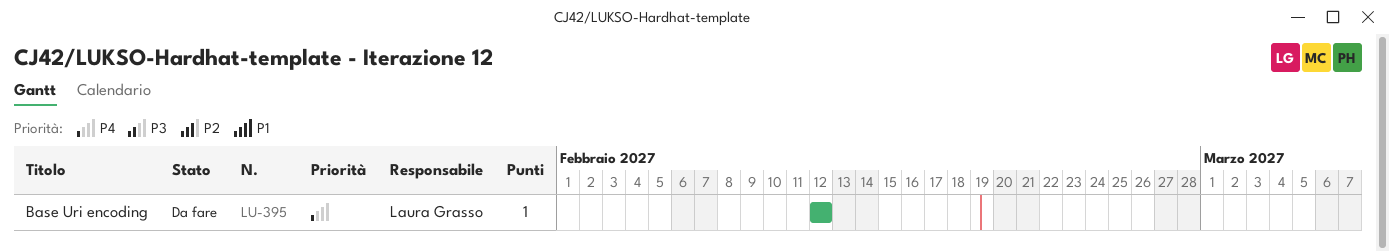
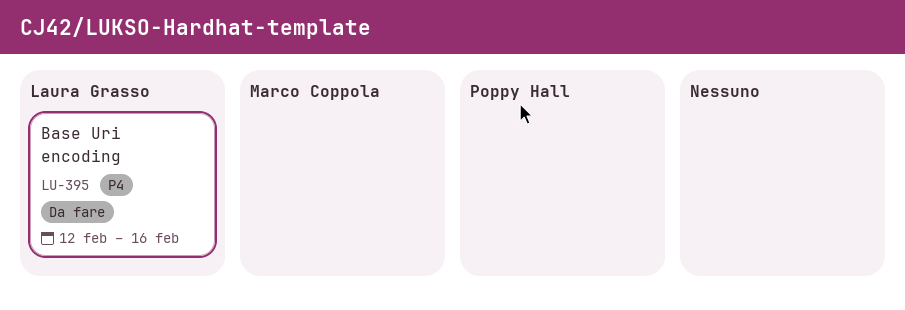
LU-395, due: Feb 12 -> Feb 16

